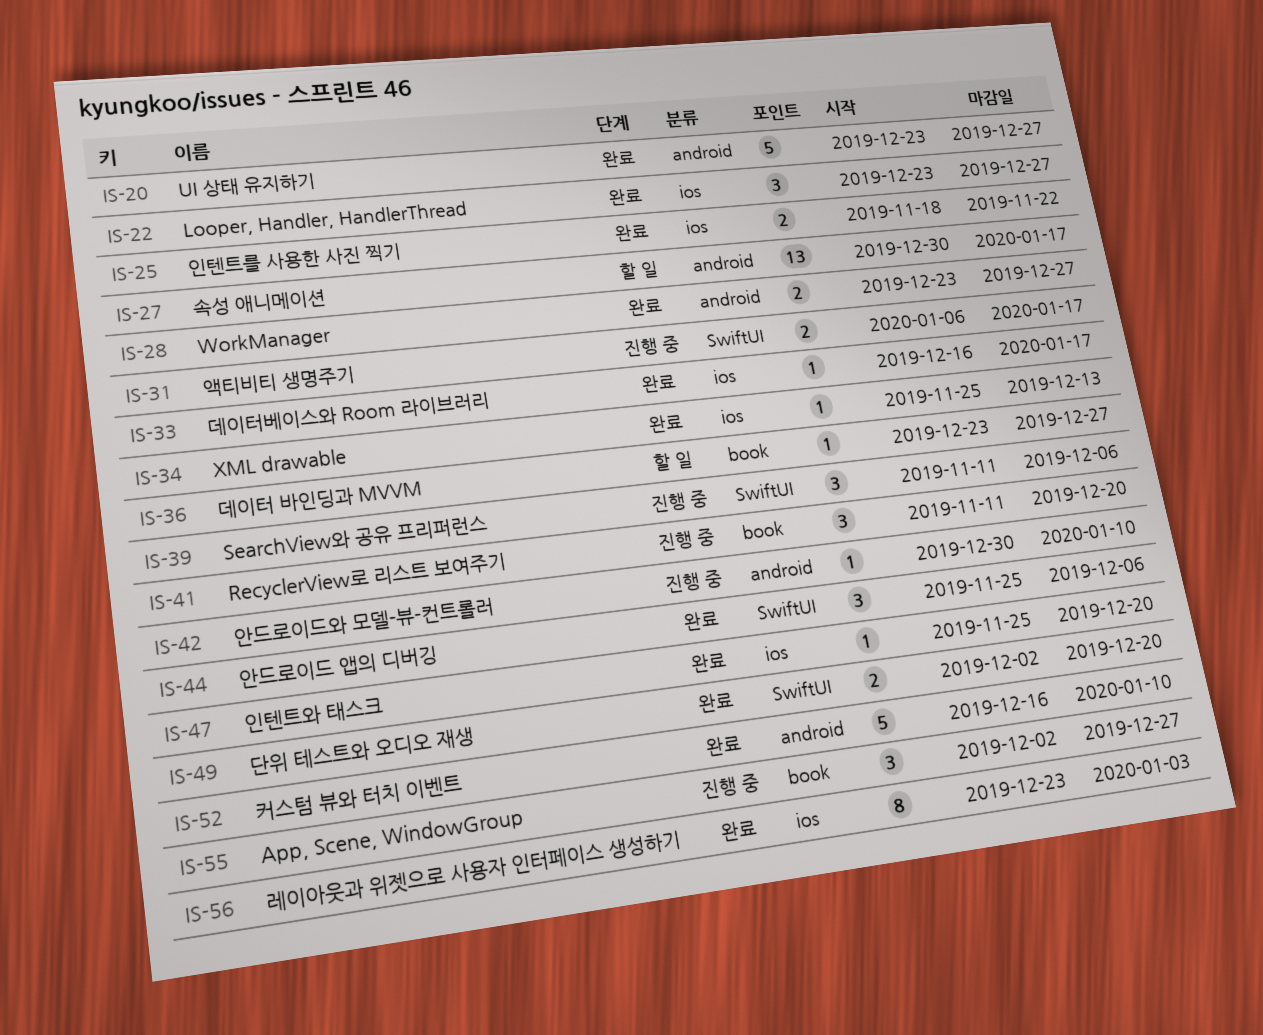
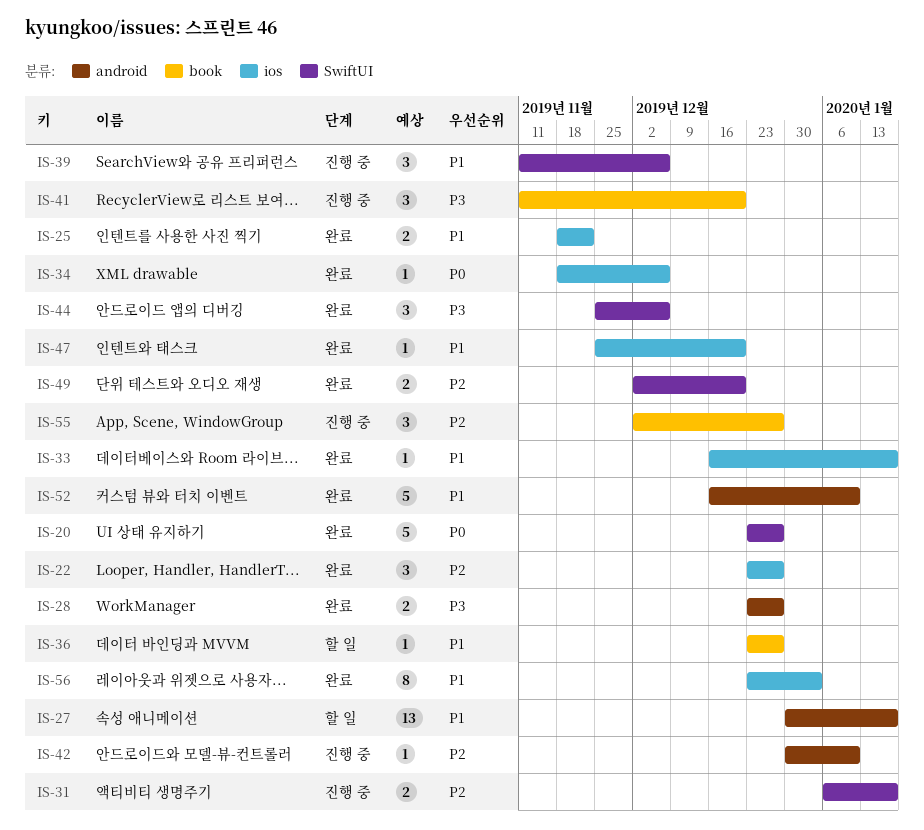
IS-20, label: android -> SwiftUI
IS-34, start: Nov 25 -> Nov 18
IS-34, due: Dec 13 -> Dec 6

